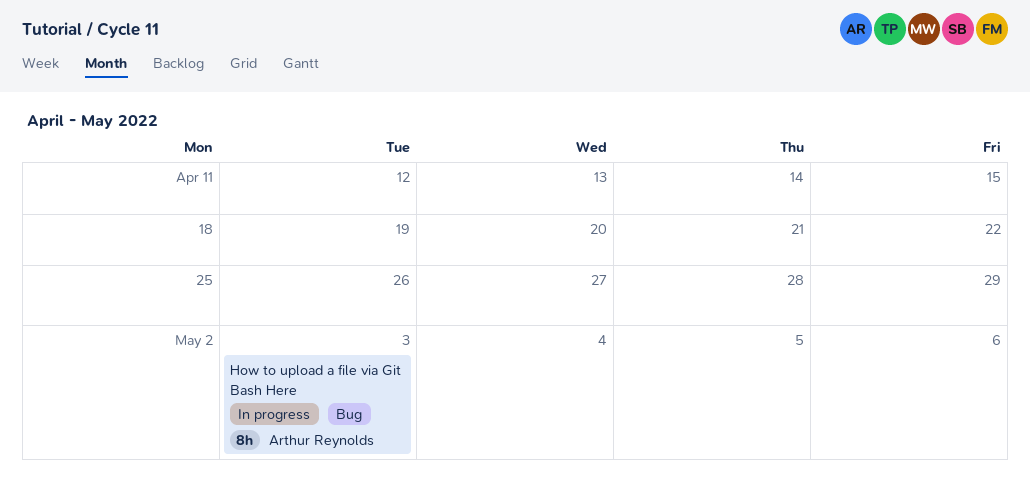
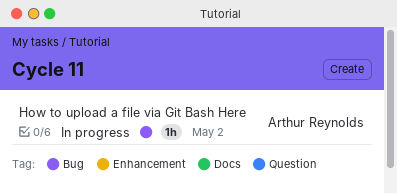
How to upload a file via Git Bash Here, estimate: 8h -> 1h
How to upload a file via Git Bash Here, due: May 3 -> May 2

